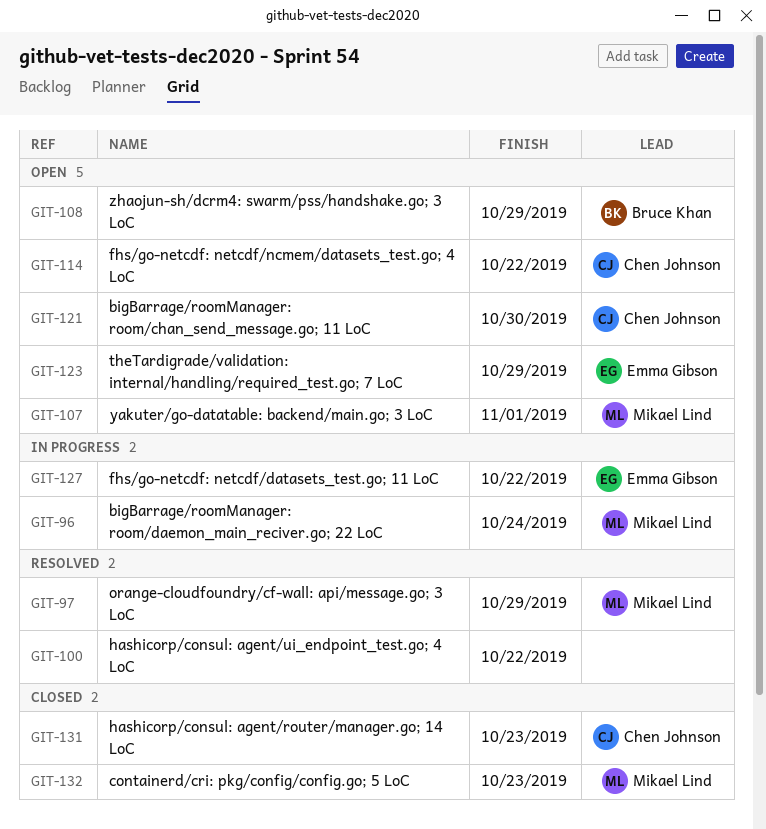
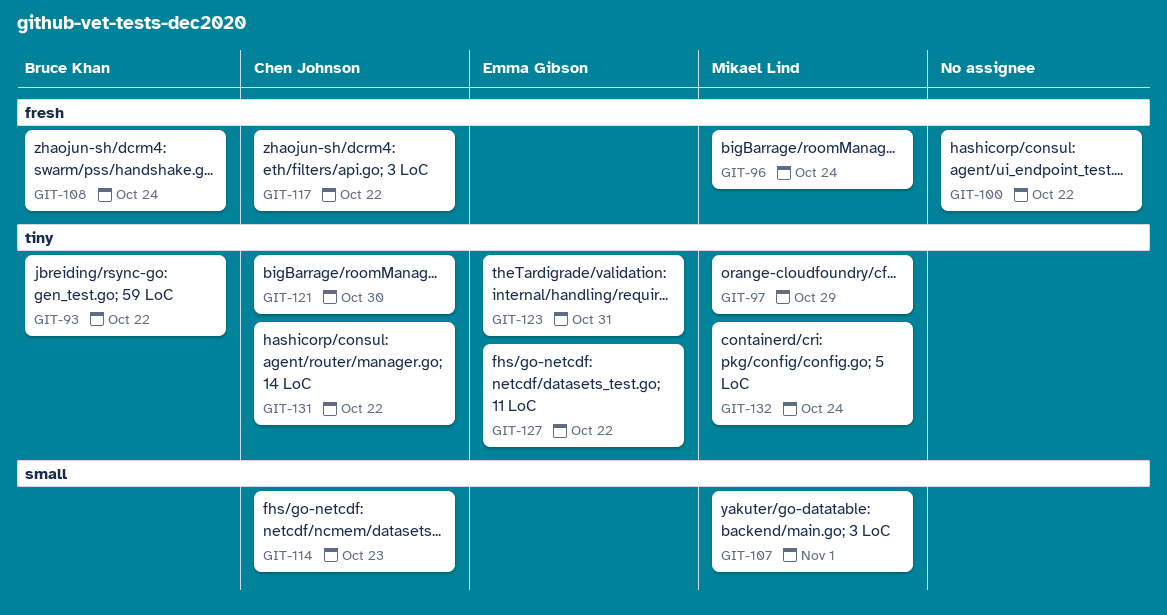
GIT-93: none -> present
GIT-108, due: Oct 29 -> Oct 24
GIT-114, due: Oct 22 -> Oct 23
GIT-117: none -> present
GIT-123, due: Oct 29 -> Oct 31
GIT-131, due: Oct 23 -> Oct 22
GIT-132, due: Oct 23 -> Oct 24

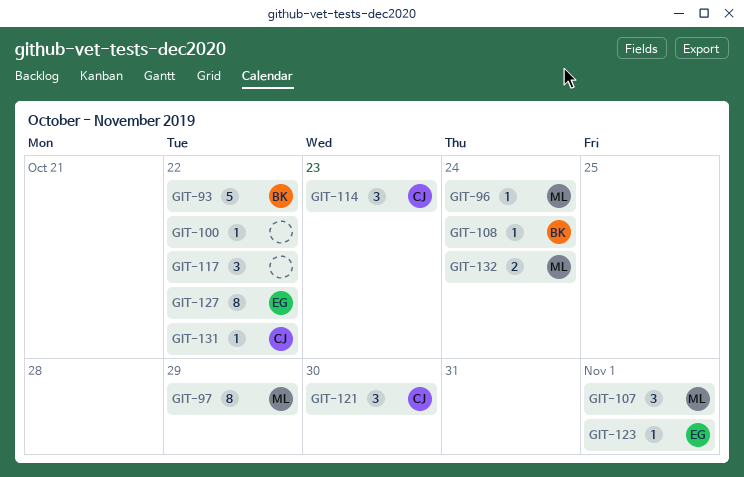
GIT-117, owner: Chen Johnson -> none
GIT-123, due: Oct 31 -> Nov 1

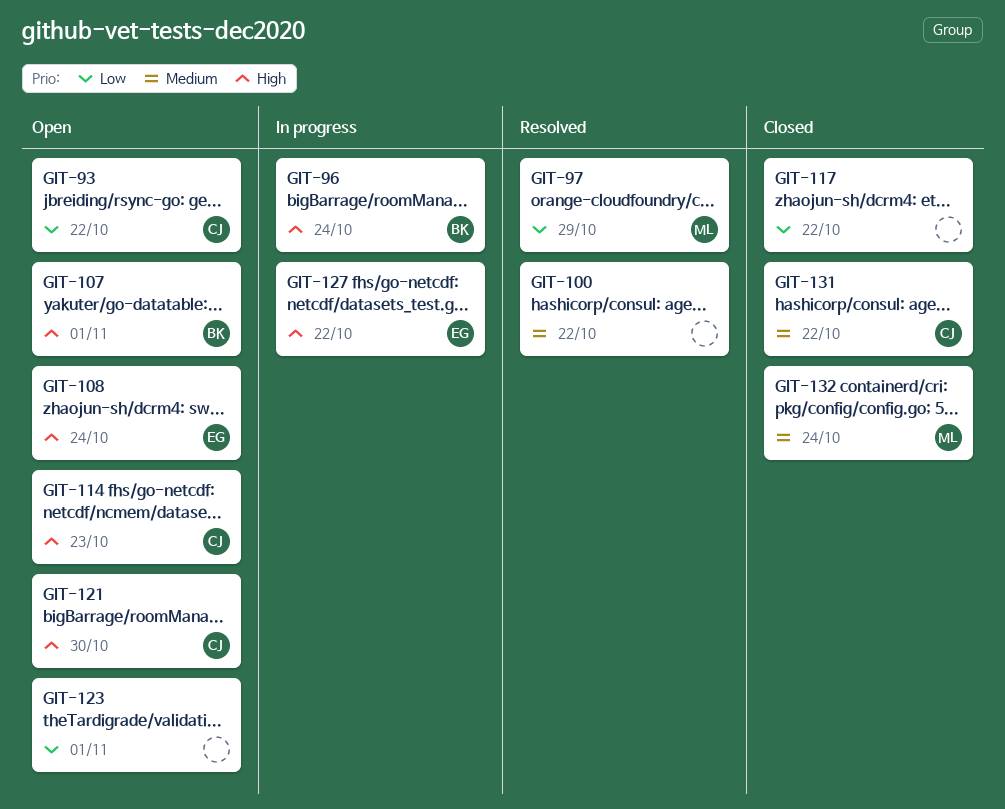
GIT-93, owner: BK -> CJ
GIT-96, owner: ML -> BK
GIT-107, owner: ML -> BK
GIT-108, owner: BK -> EG
GIT-123, owner: EG -> none

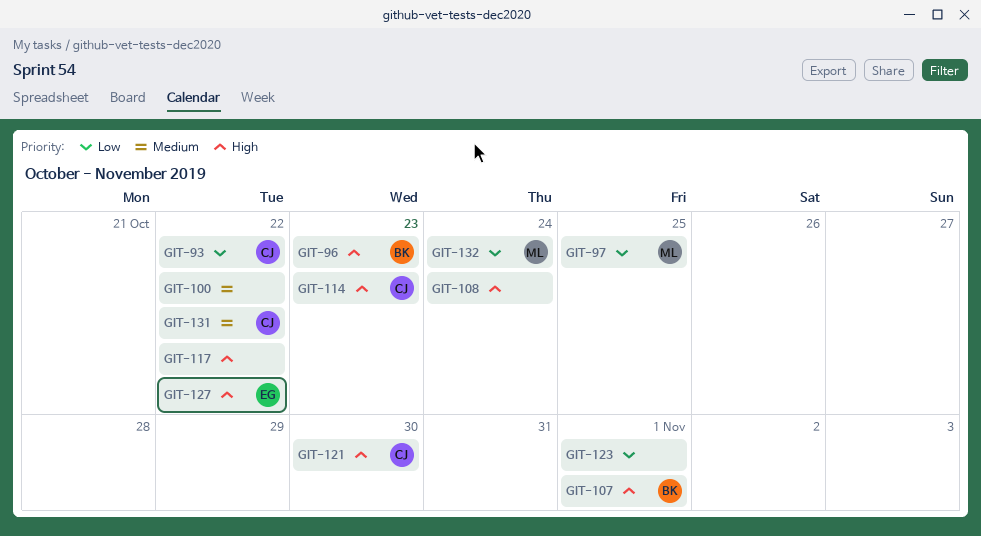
GIT-96, due: Oct 24 -> Oct 23
GIT-97, due: Oct 29 -> Oct 25
GIT-108, owner: EG -> none
GIT-117, priority: Low -> High
GIT-132, priority: Medium -> Low

